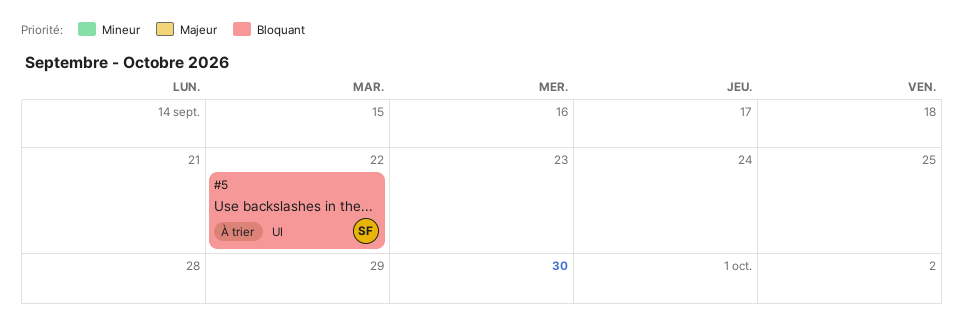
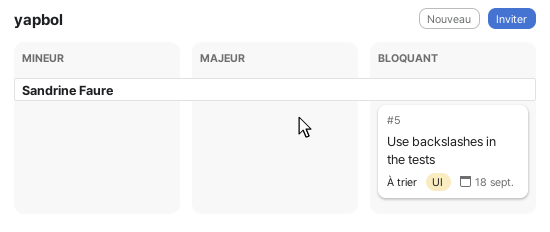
#5, due: Sep 22 -> Sep 18

